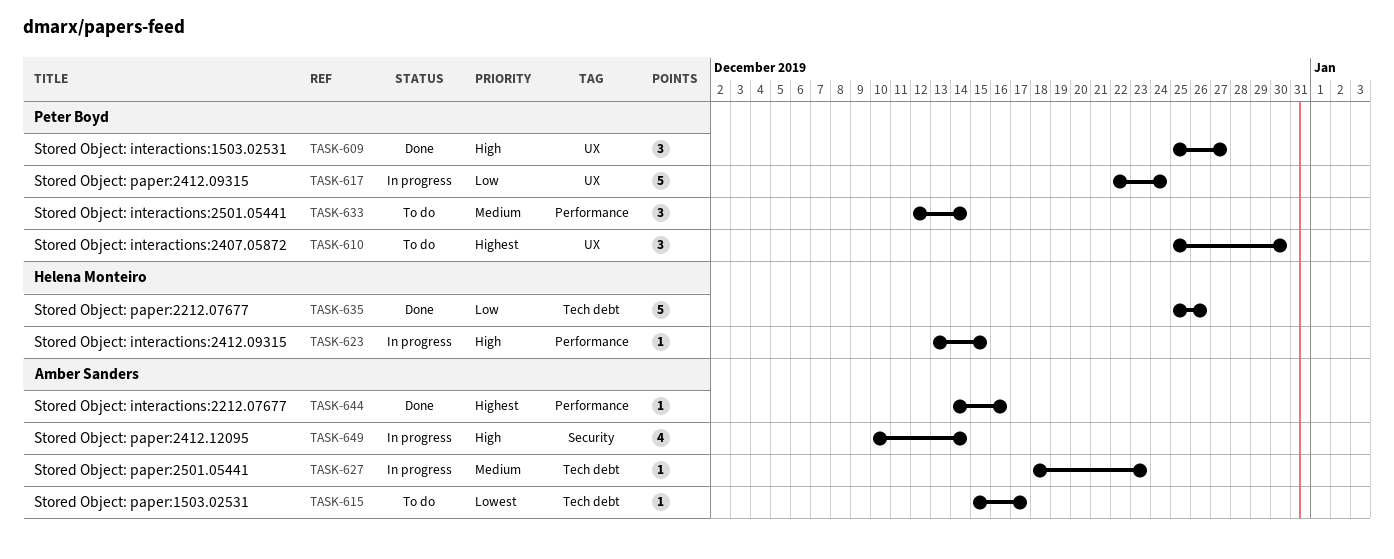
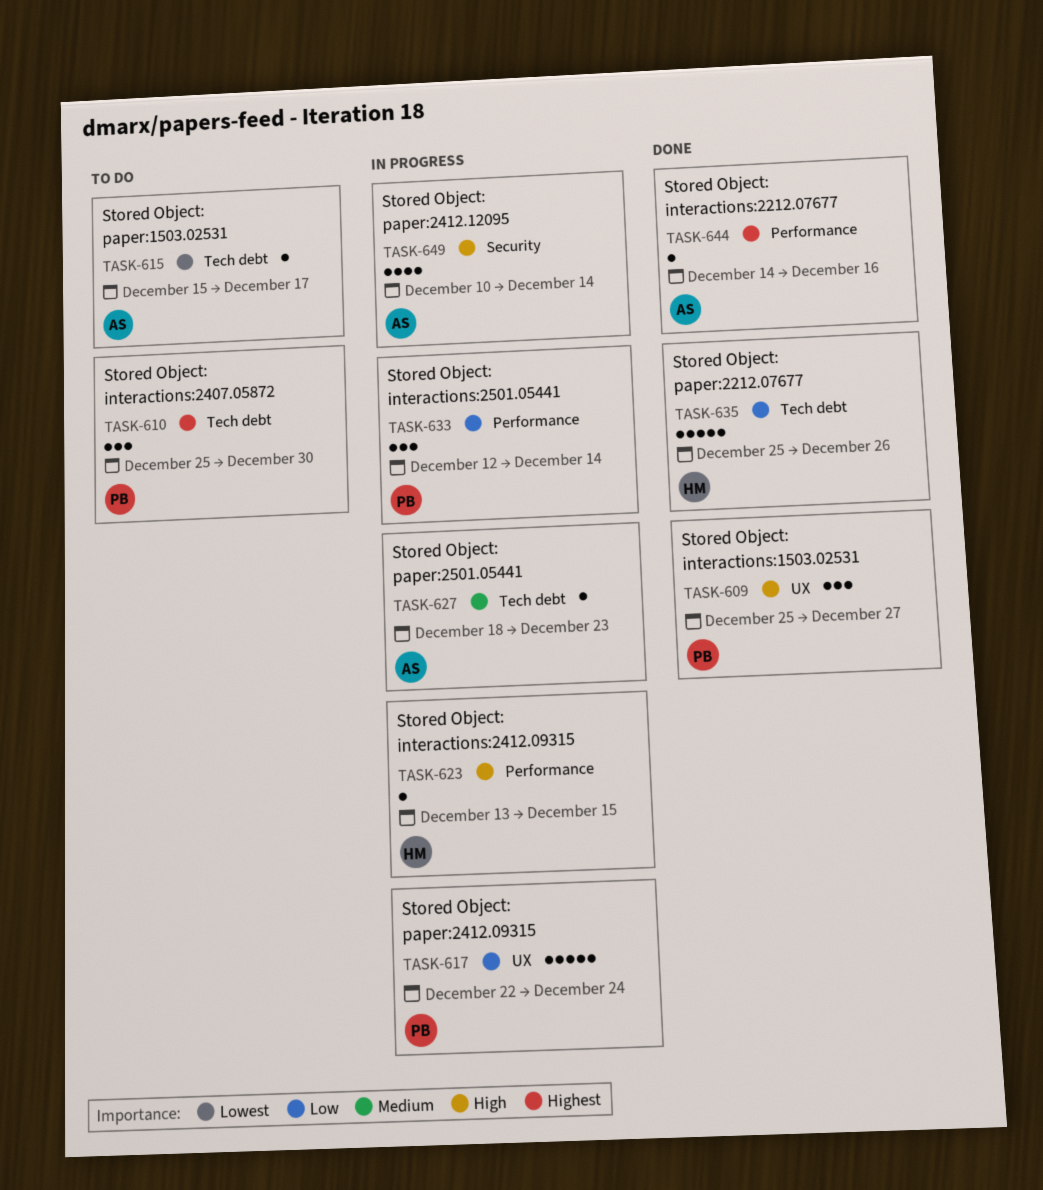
TASK-610, label: UX -> Tech debt
TASK-633, status: To do -> In progress
TASK-633, priority: Medium -> Low

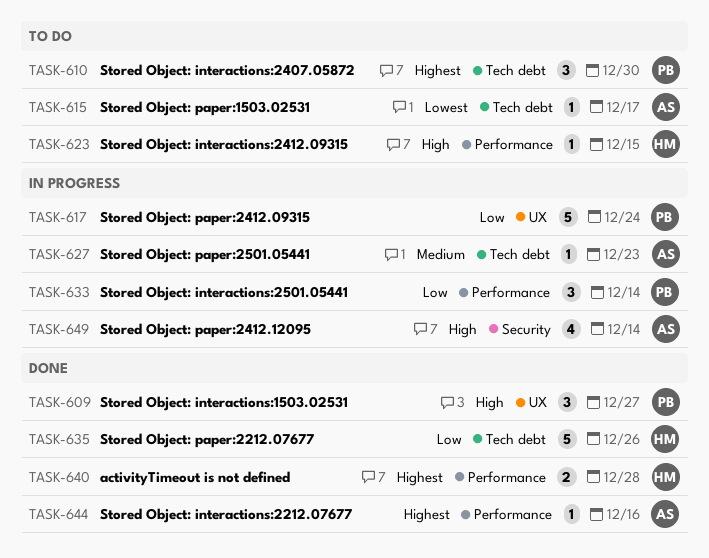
TASK-623, status: In progress -> To do
TASK-640: none -> present

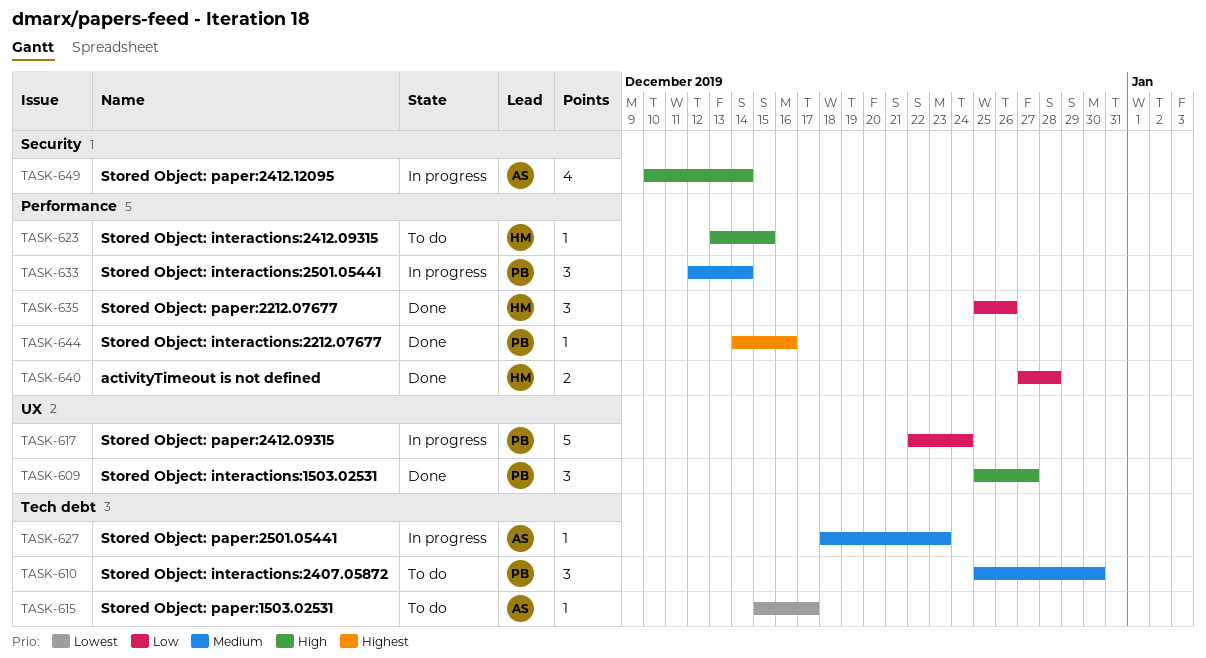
TASK-610, priority: Highest -> Medium
TASK-633, priority: Low -> Medium
TASK-635, label: Tech debt -> Performance
TASK-635, estimate: 5 -> 3
TASK-640, priority: Highest -> Low
TASK-644, owner: AS -> PB

